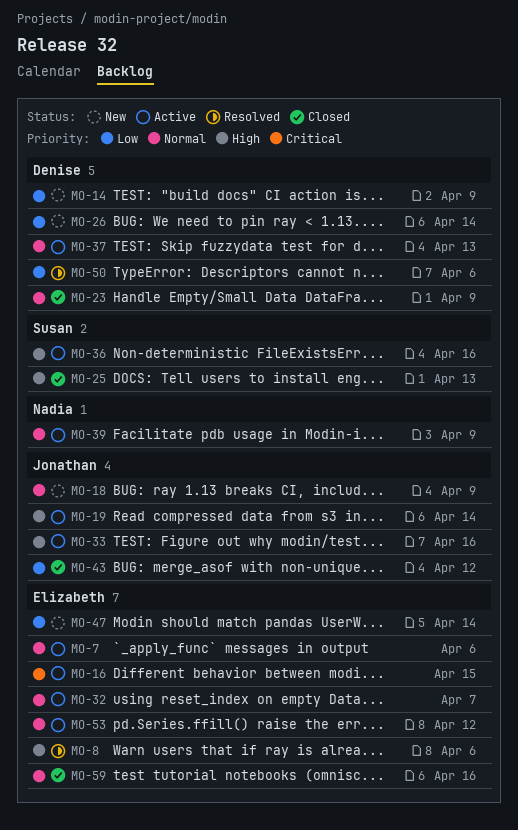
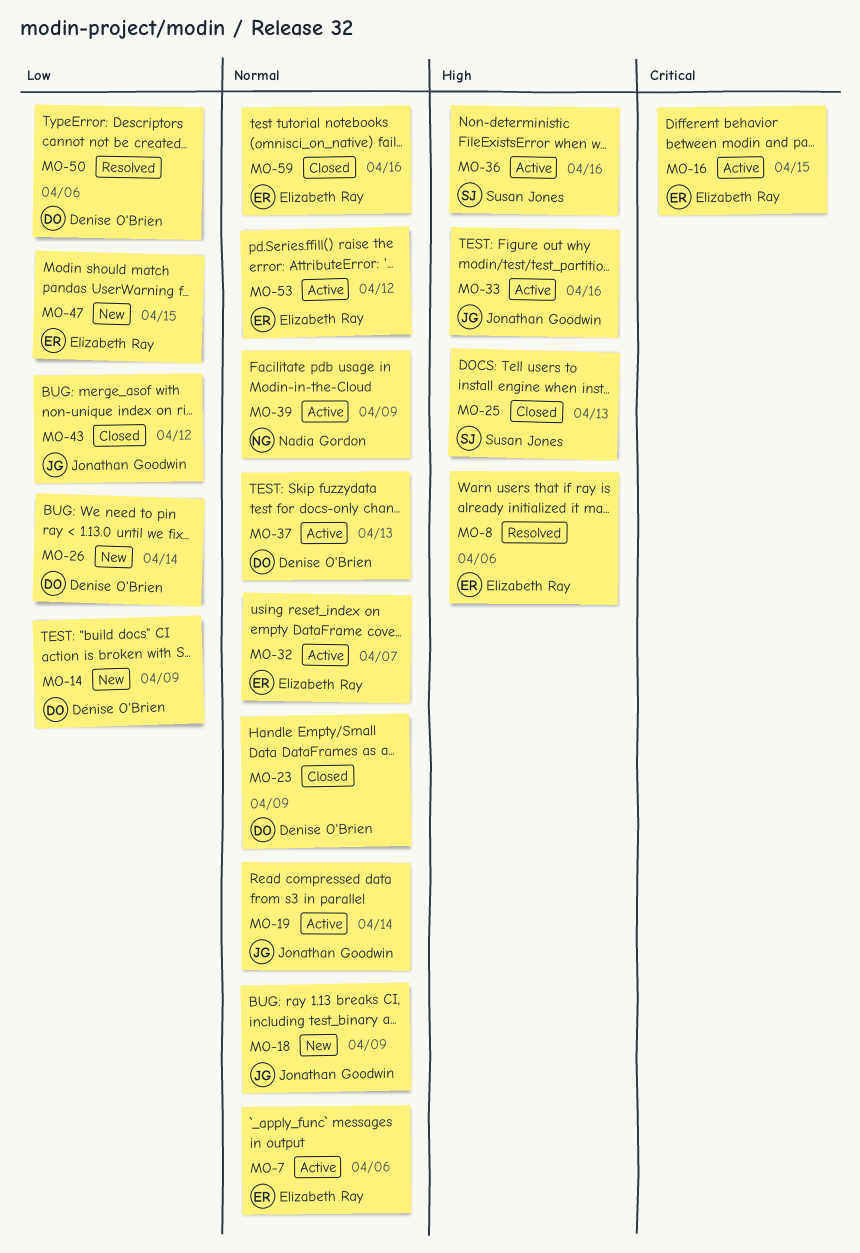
MO-19, priority: High -> Normal
MO-47, due: Apr 14 -> Apr 15

